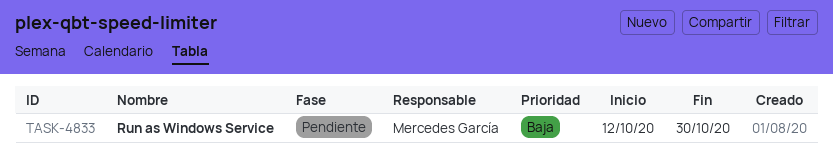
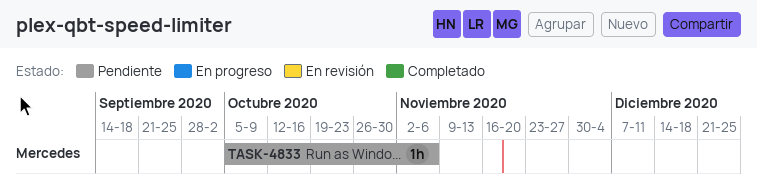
TASK-4833, start: Oct 12 -> Oct 5
TASK-4833, due: Oct 30 -> Nov 6

